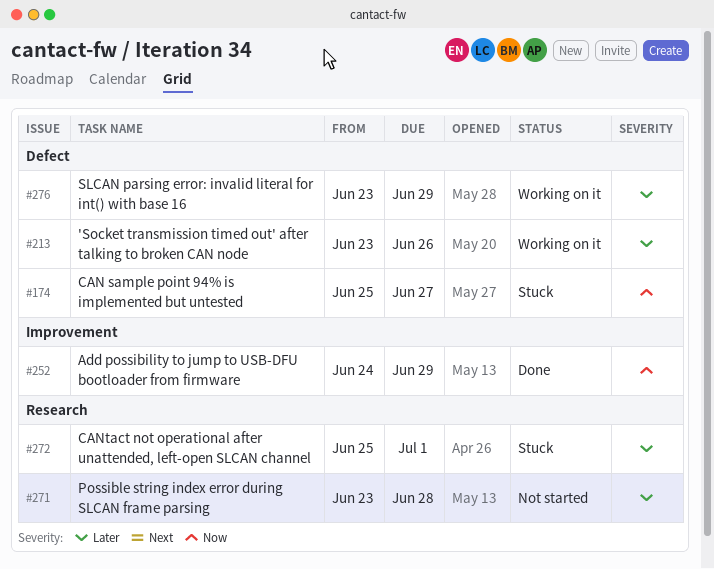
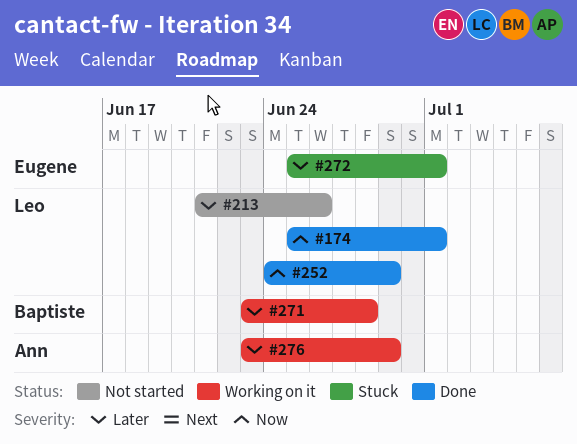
#174, status: Stuck -> Done
#174, due: Jun 27 -> Jul 1
#213, status: Working on it -> Not started
#213, start: Jun 23 -> Jun 21
#271, status: Not started -> Working on it

